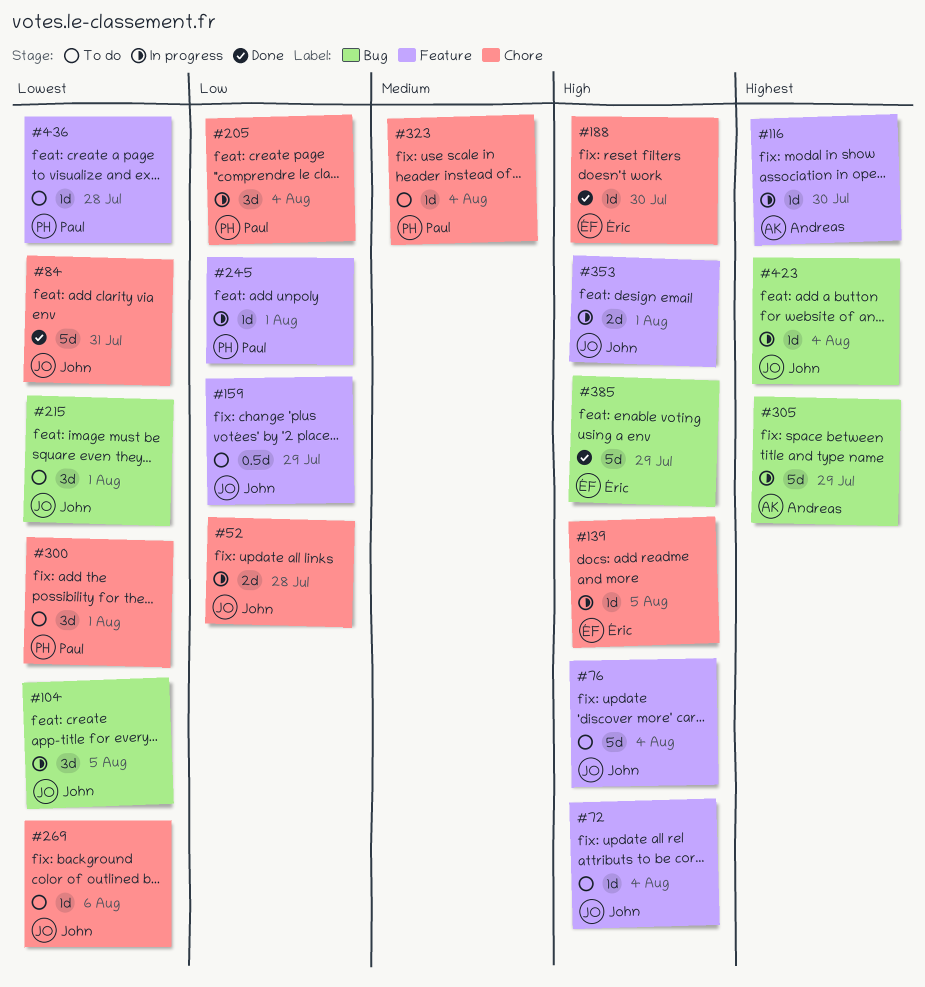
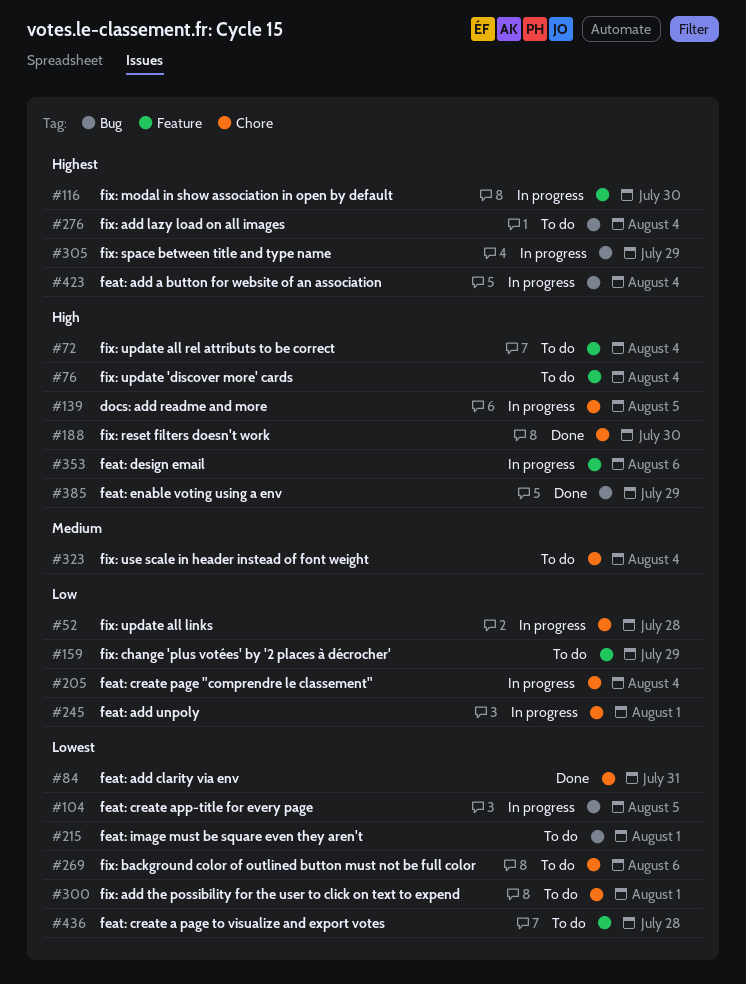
#245, label: Feature -> Chore
#276: none -> present
#353, due: Aug 1 -> Aug 6

